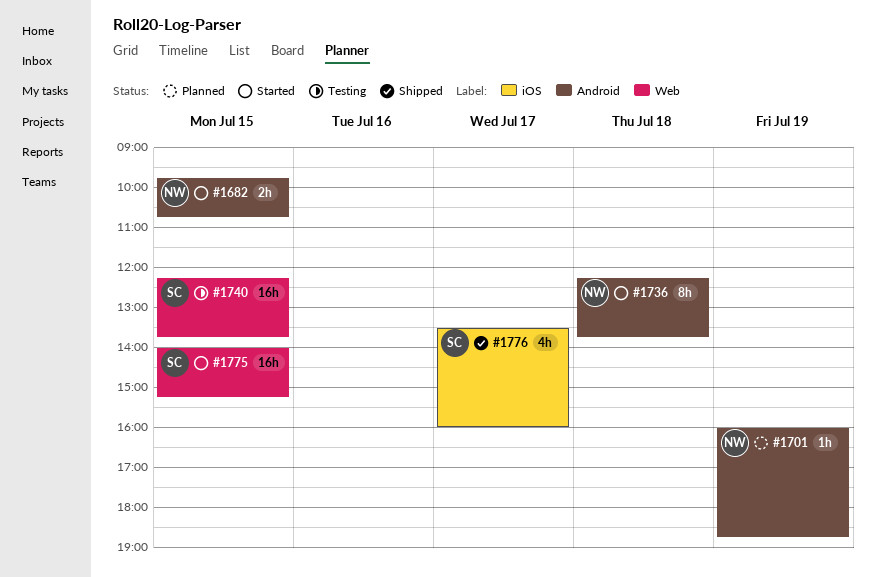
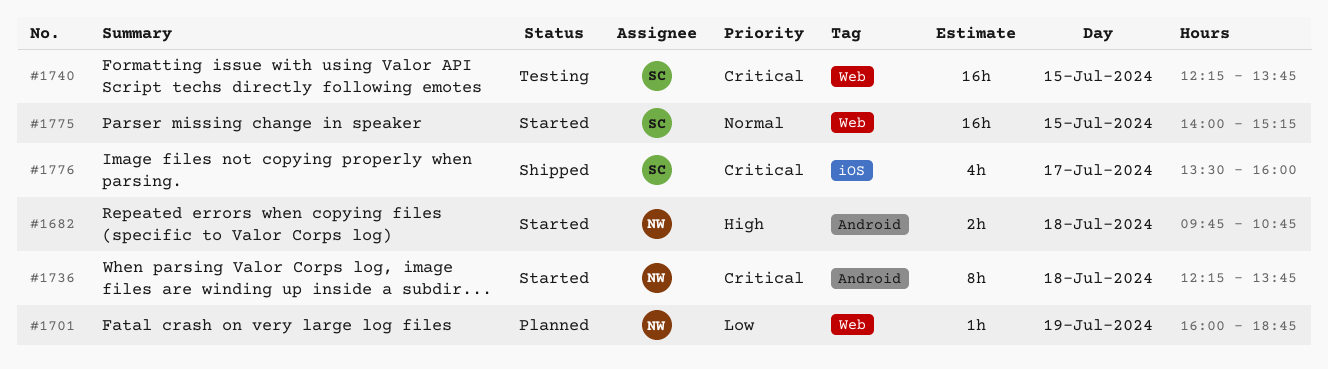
#1682, day: Jul 15 -> Jul 18
#1701, label: Android -> Web

